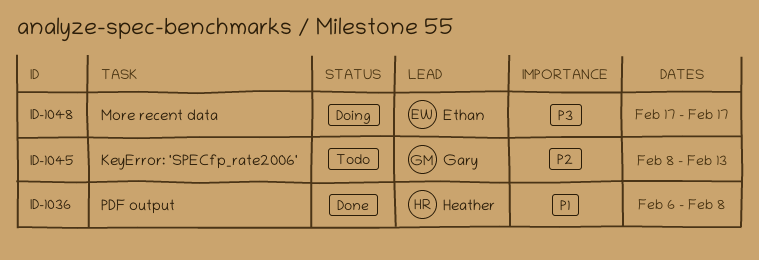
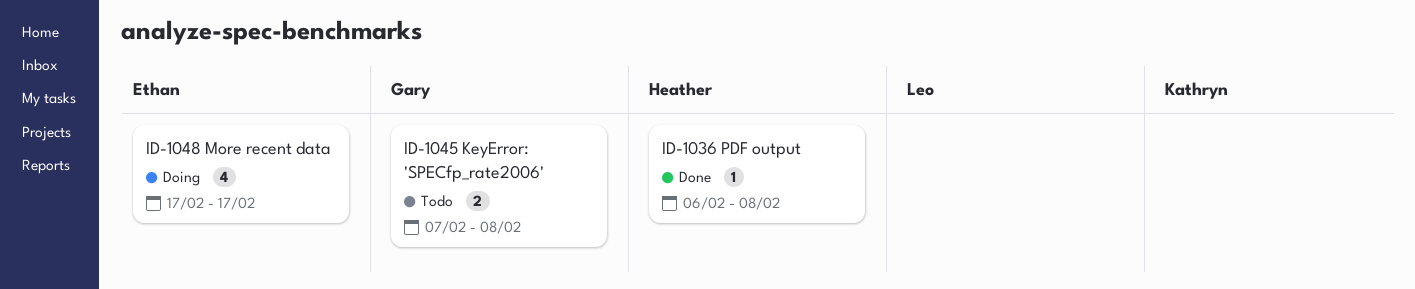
ID-1045, start: Feb 8 -> Feb 7
ID-1045, due: Feb 13 -> Feb 8

